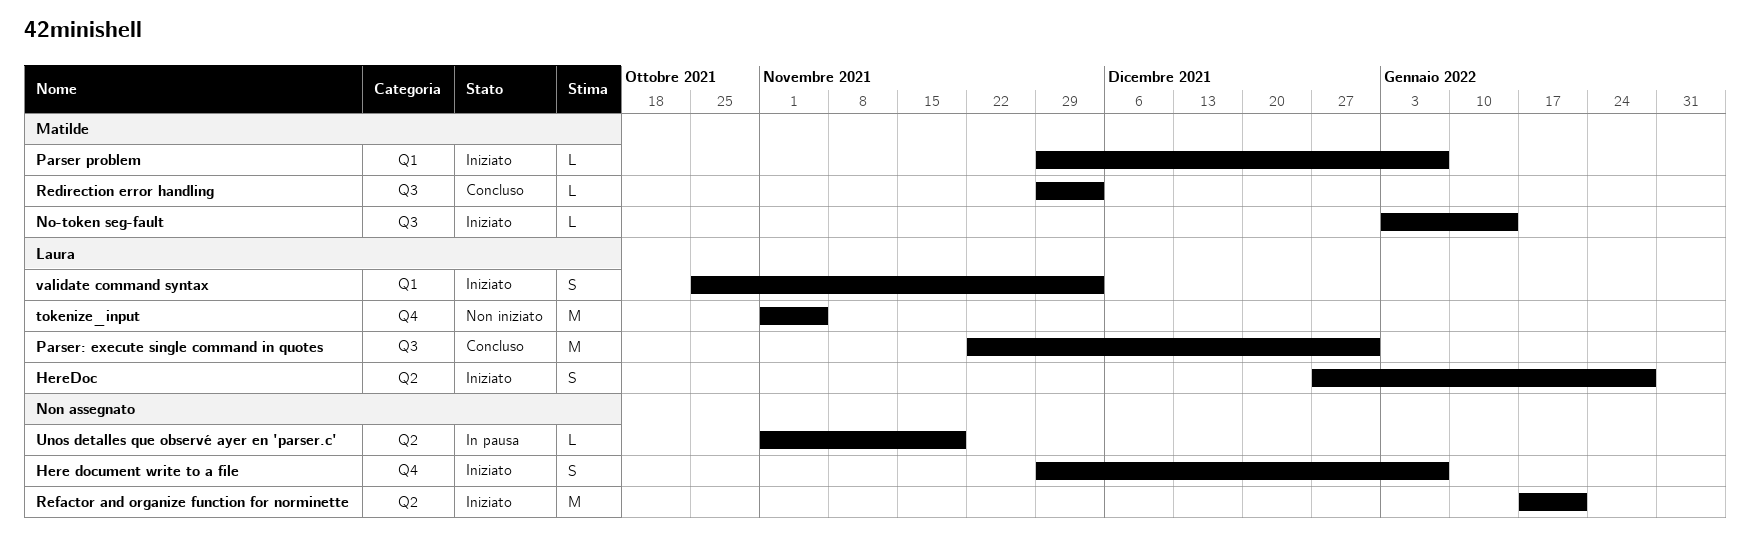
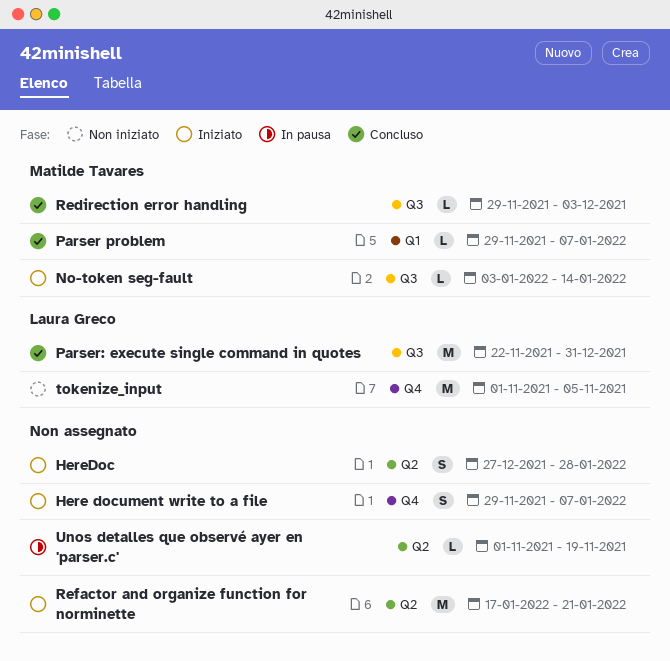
HereDoc, owner: Laura Greco -> none
Parser problem, status: Iniziato -> Concluso
validate command syntax: present -> none

